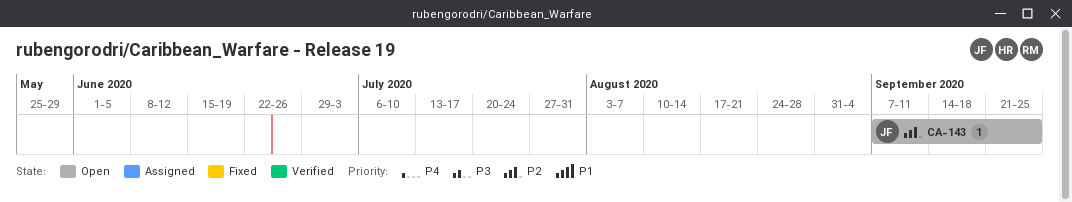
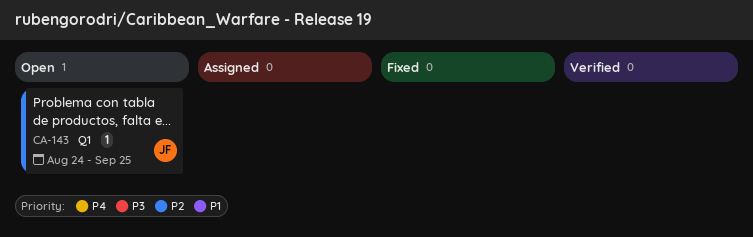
CA-143, start: Sep 7 -> Aug 24

